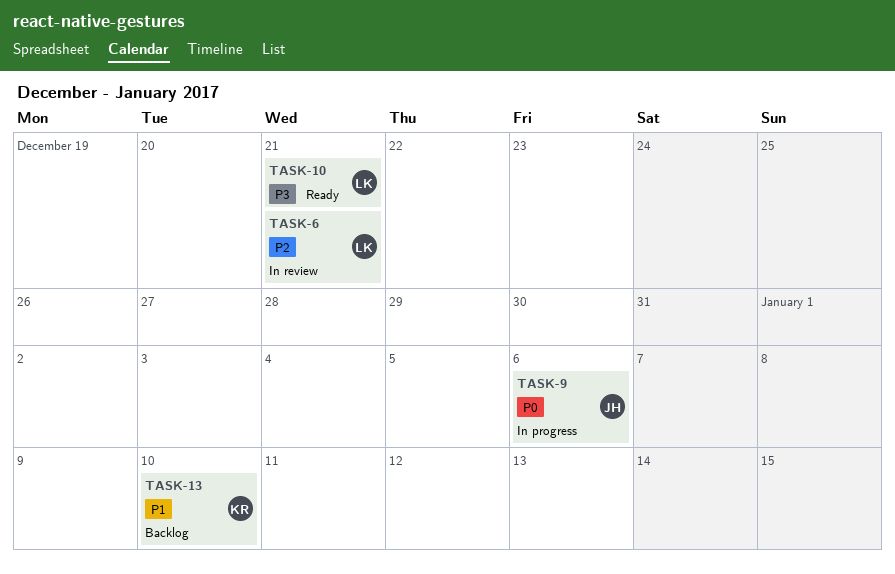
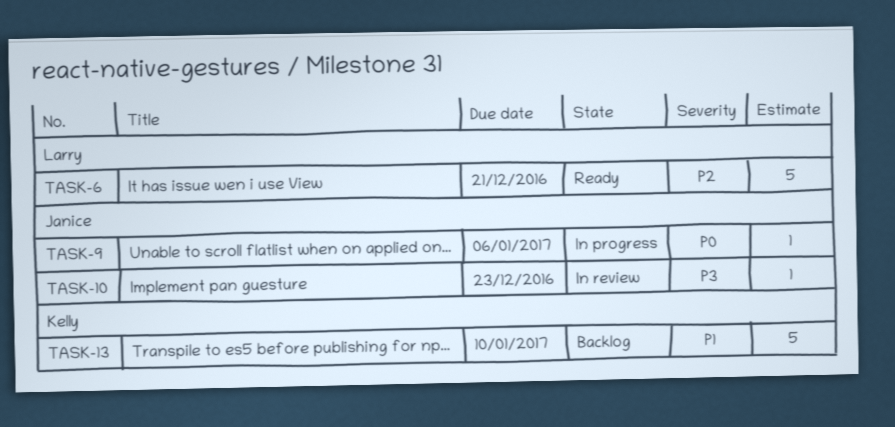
TASK-6, status: In review -> Ready
TASK-10, status: Ready -> In review
TASK-10, owner: Larry -> Janice
TASK-10, due: Dec 21 -> Dec 23

